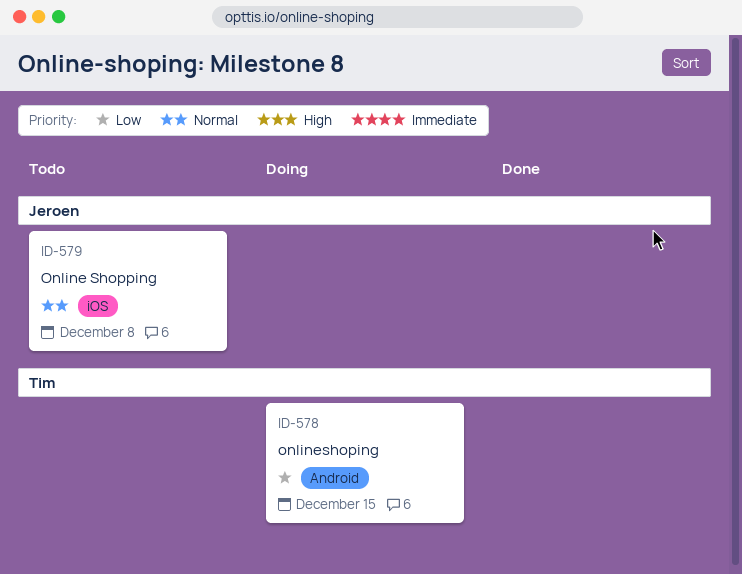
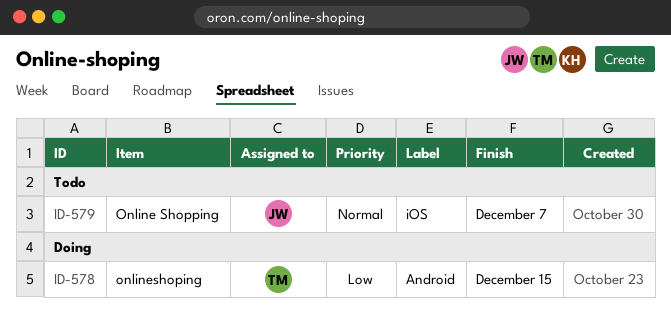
ID-579, due: Dec 8 -> Dec 7

